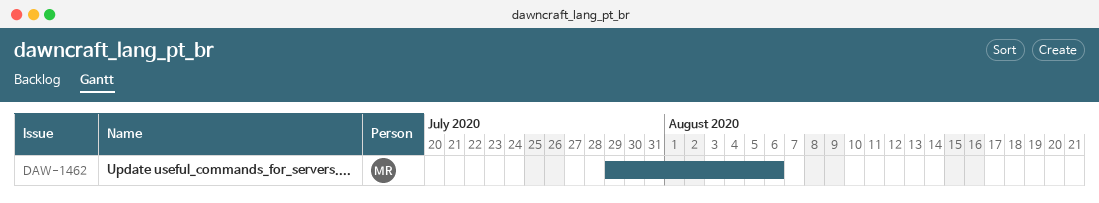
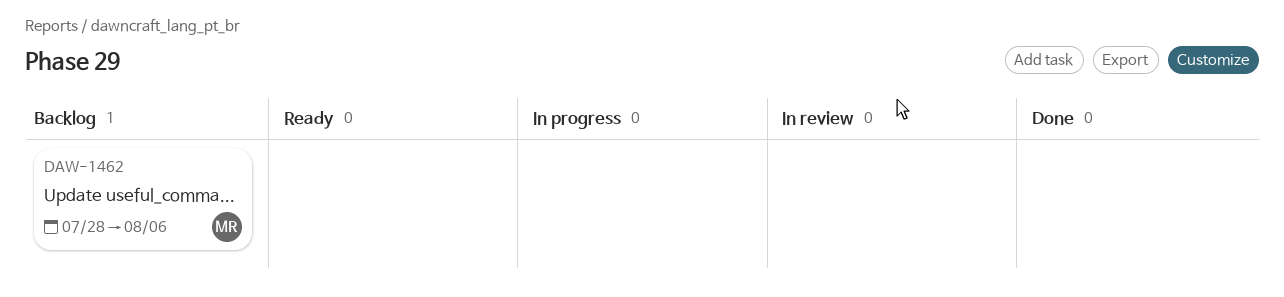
DAW-1462, start: Jul 29 -> Jul 28

